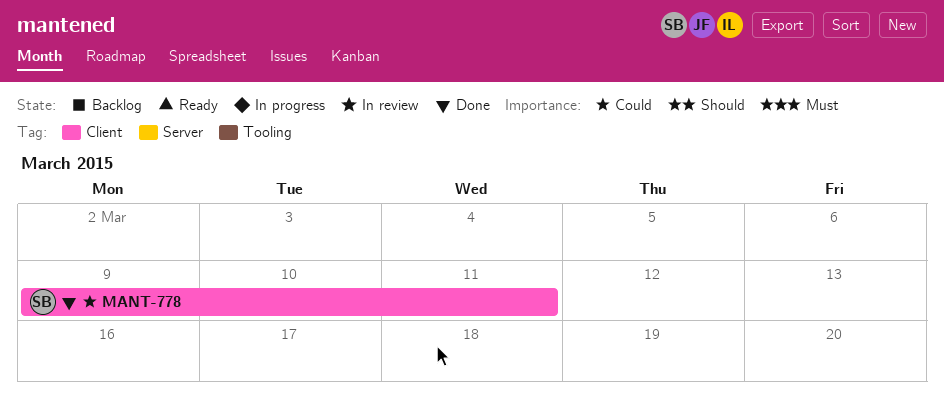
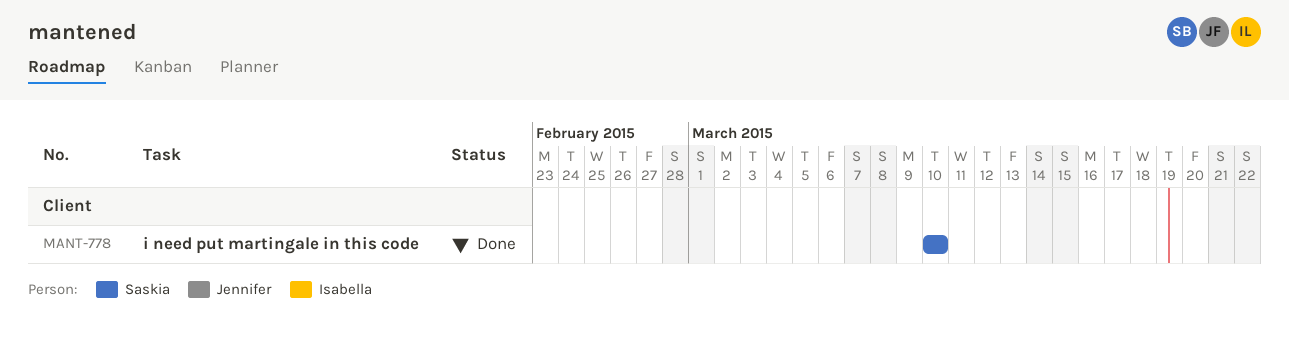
MANT-778, start: Mar 9 -> Mar 10
MANT-778, due: Mar 11 -> Mar 10

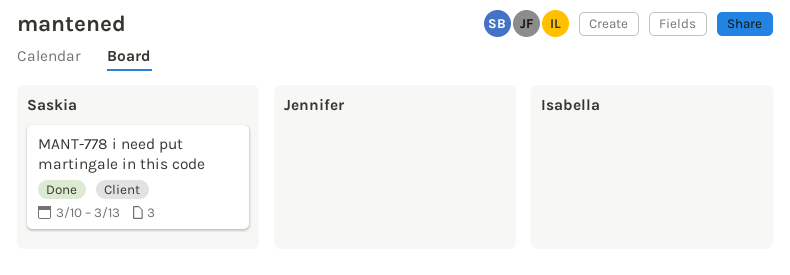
MANT-778, due: Mar 10 -> Mar 13

